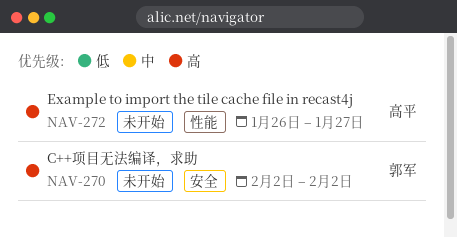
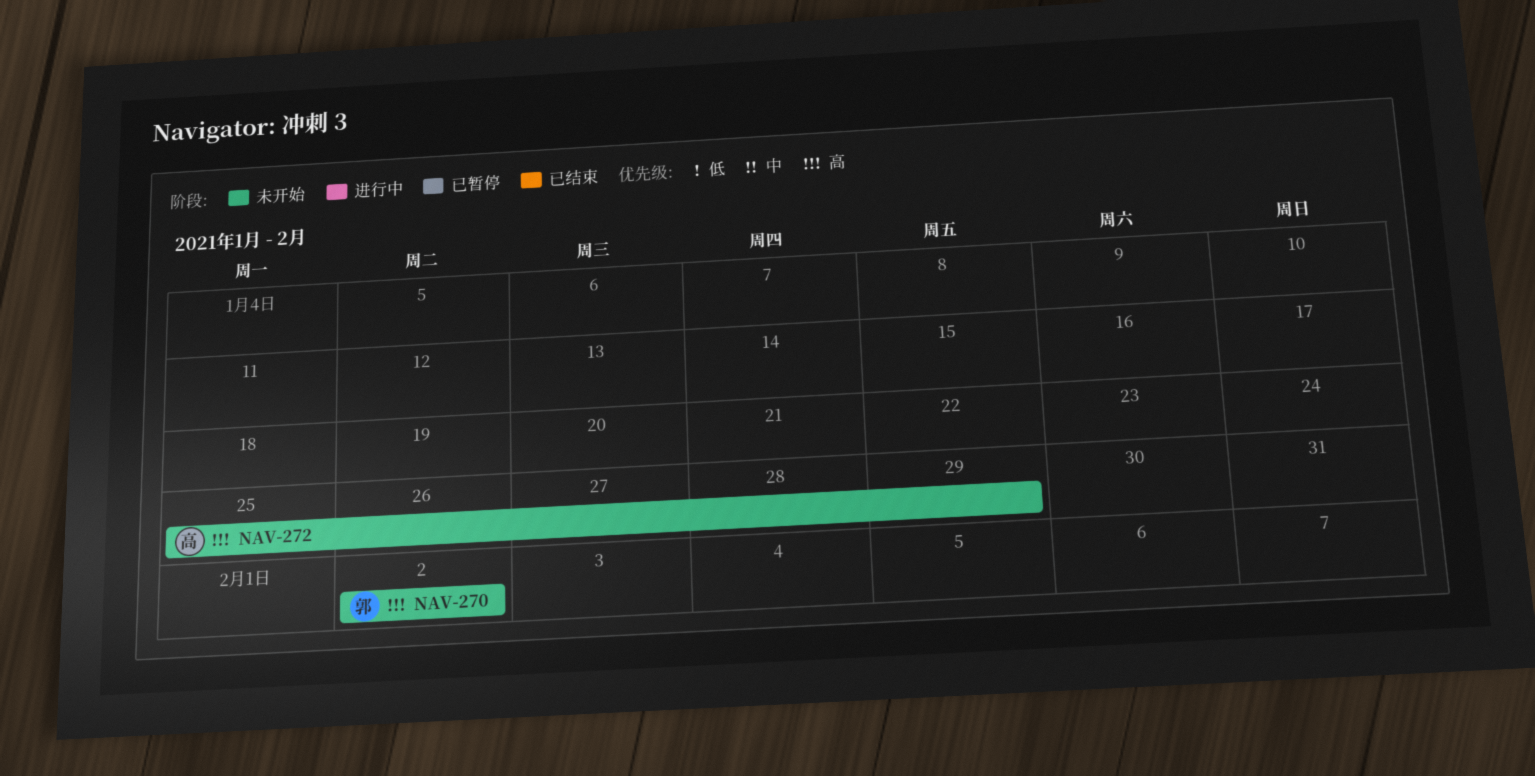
NAV-272, start: Jan 26 -> Jan 25
NAV-272, due: Jan 27 -> Jan 29

